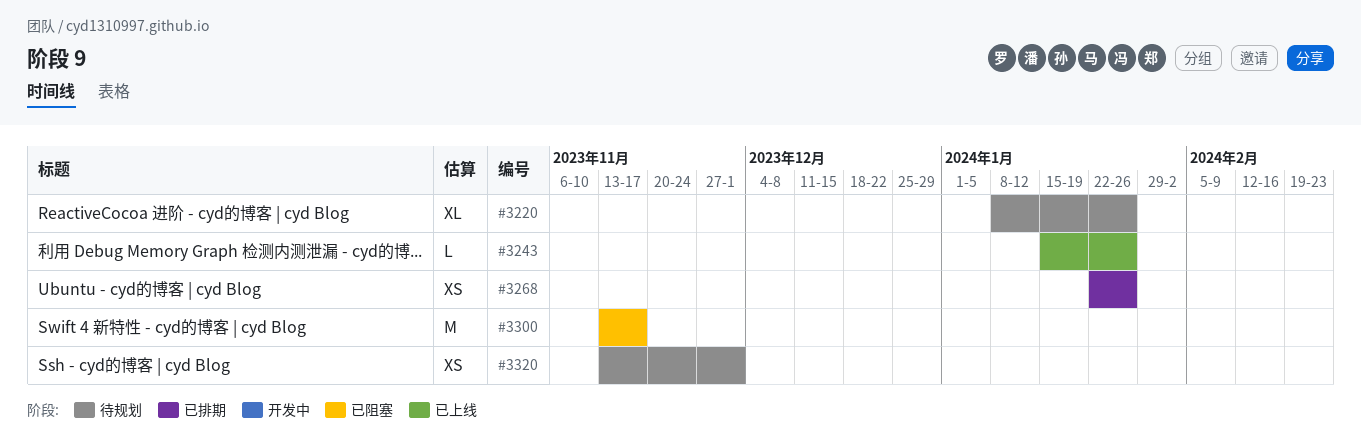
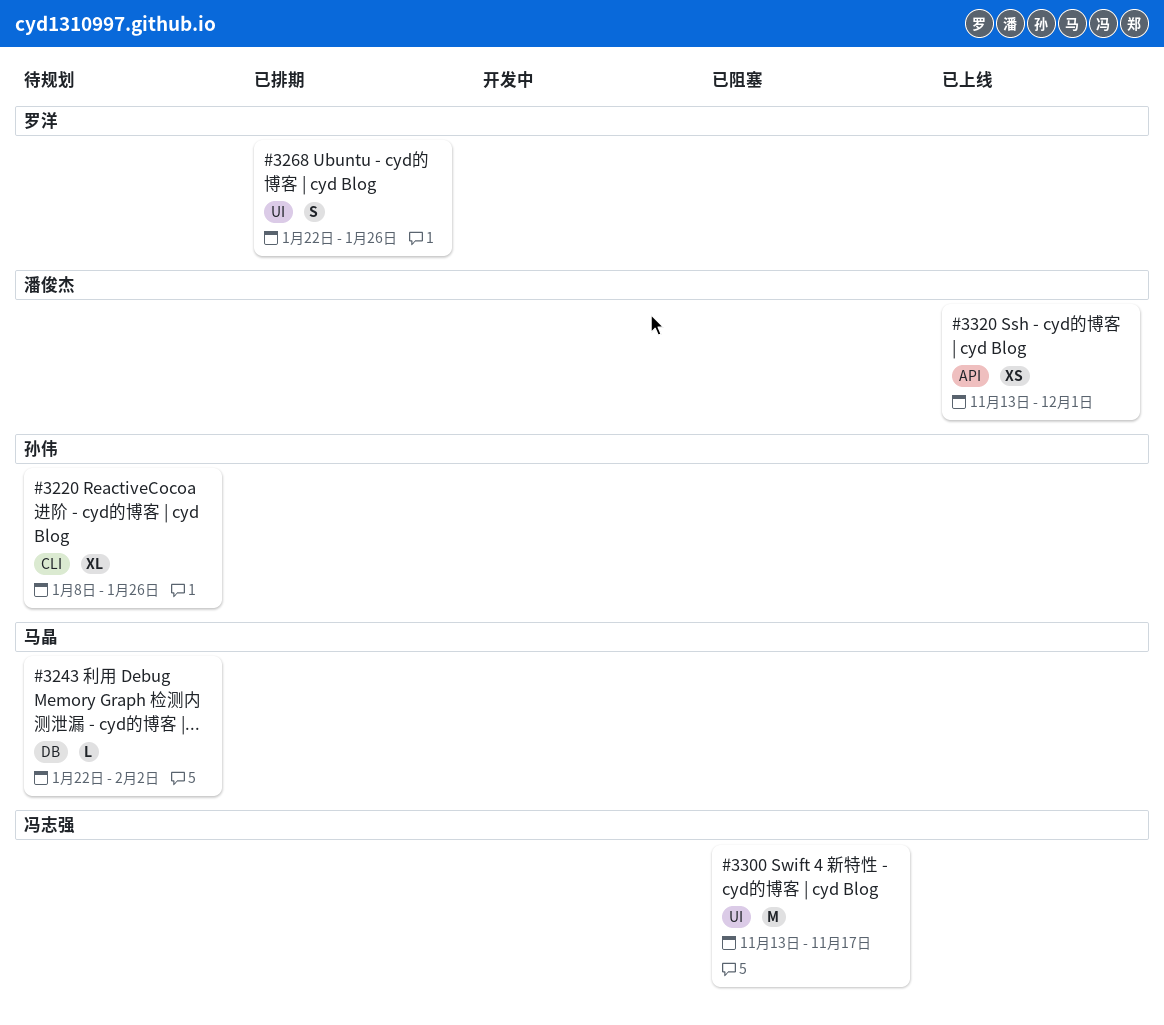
#3243, status: 已上线 -> 待规划
#3243, start: Jan 15 -> Jan 22
#3243, due: Jan 26 -> Feb 2
#3268, estimate: XS -> S
#3320, status: 待规划 -> 已上线

